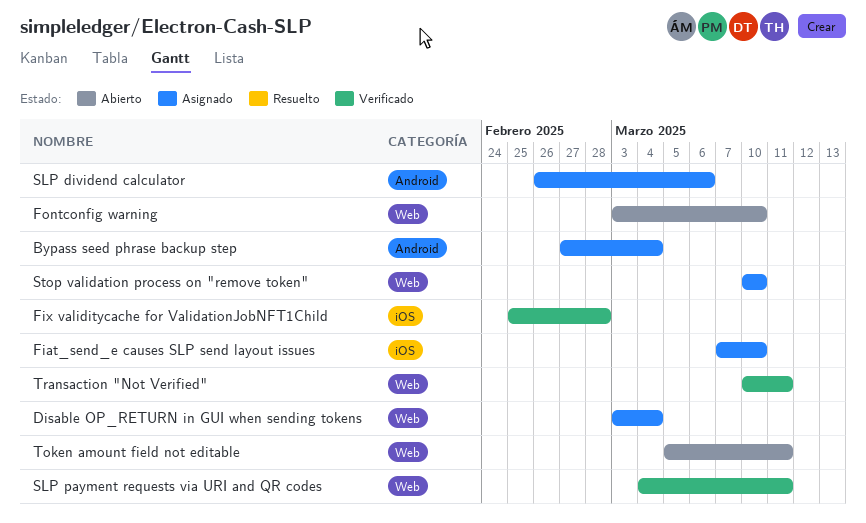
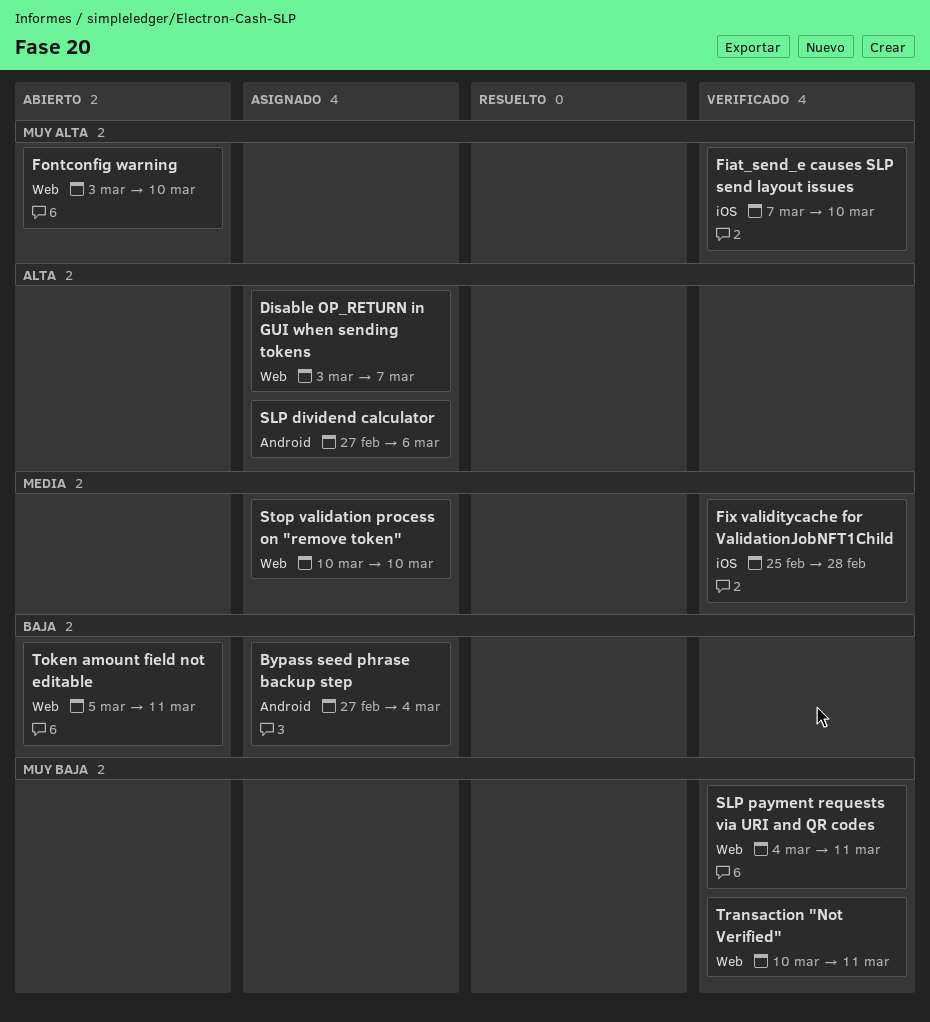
Disable OP_RETURN in GUI when sending tokens, due: Mar 4 -> Mar 7
Fiat_send_e causes SLP send layout issues, status: Asignado -> Verificado
SLP dividend calculator, start: Feb 26 -> Feb 27

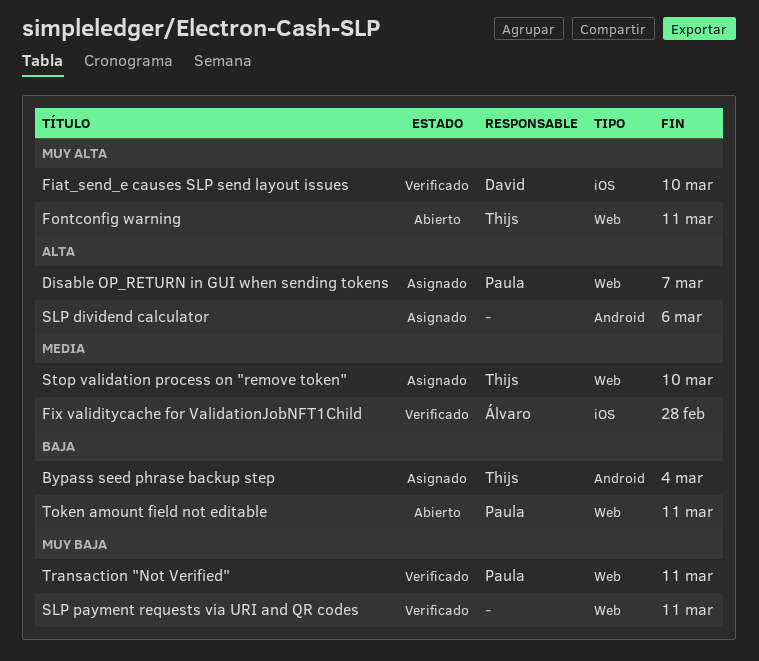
Fontconfig warning, due: Mar 10 -> Mar 11

